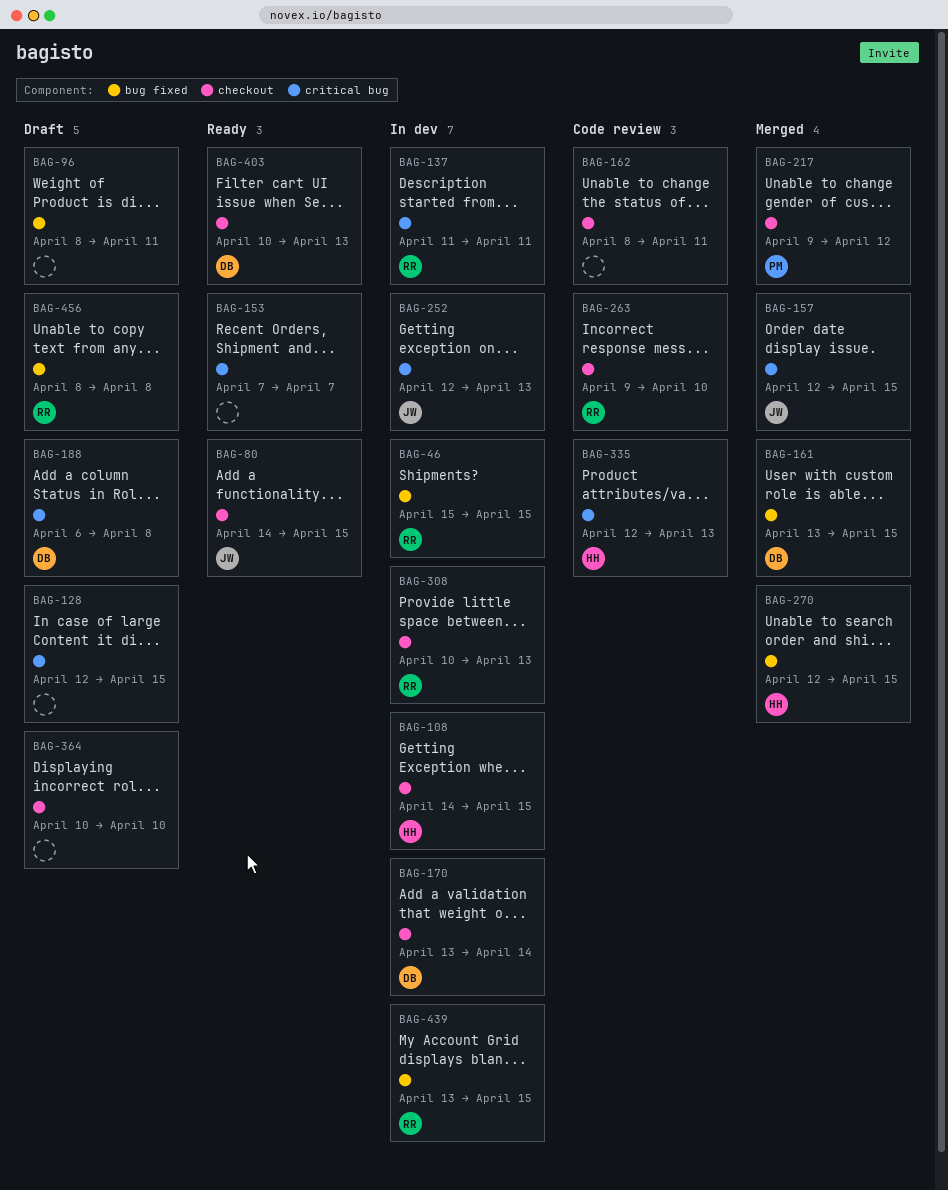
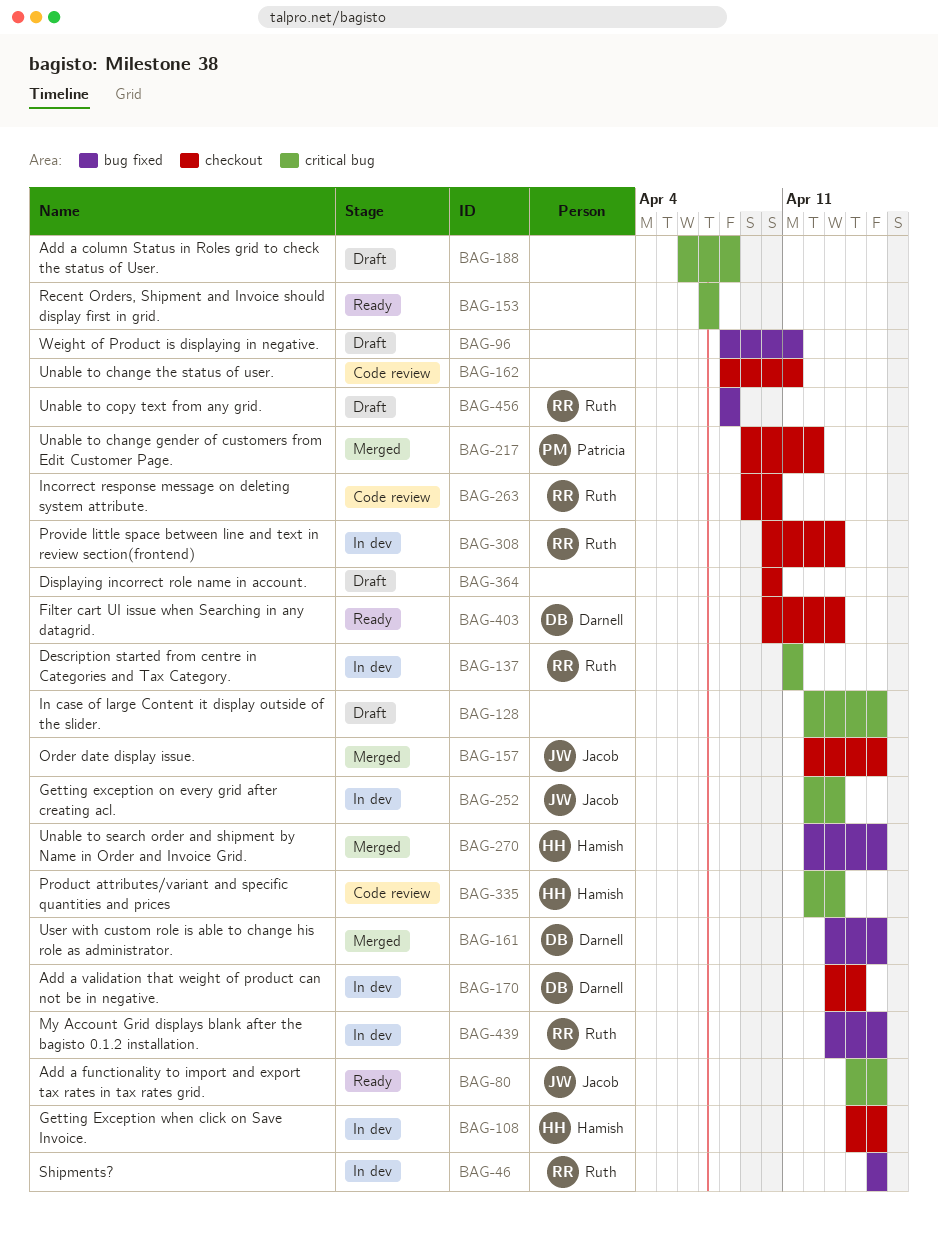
BAG-80, label: checkout -> critical bug
BAG-157, label: critical bug -> checkout
BAG-188, owner: Darnell -> none

